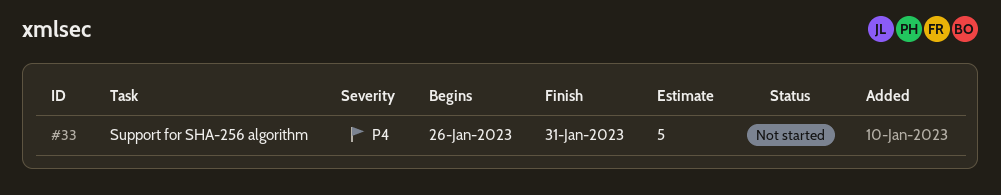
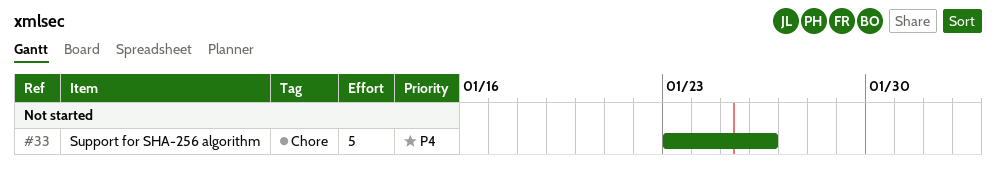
#33, start: Jan 26 -> Jan 23
#33, due: Jan 31 -> Jan 26

